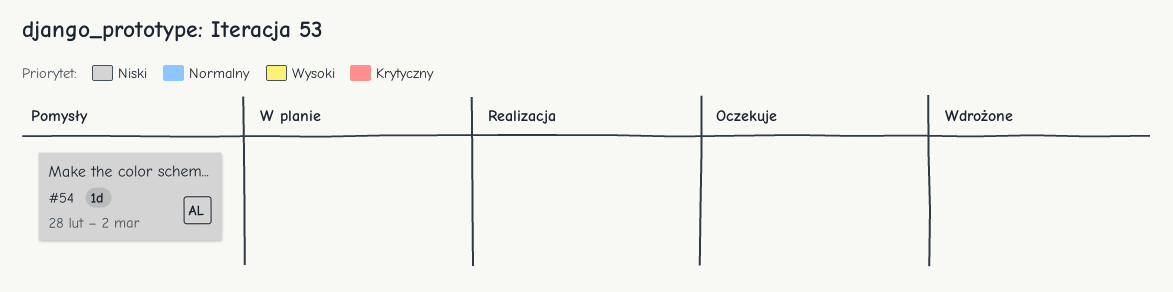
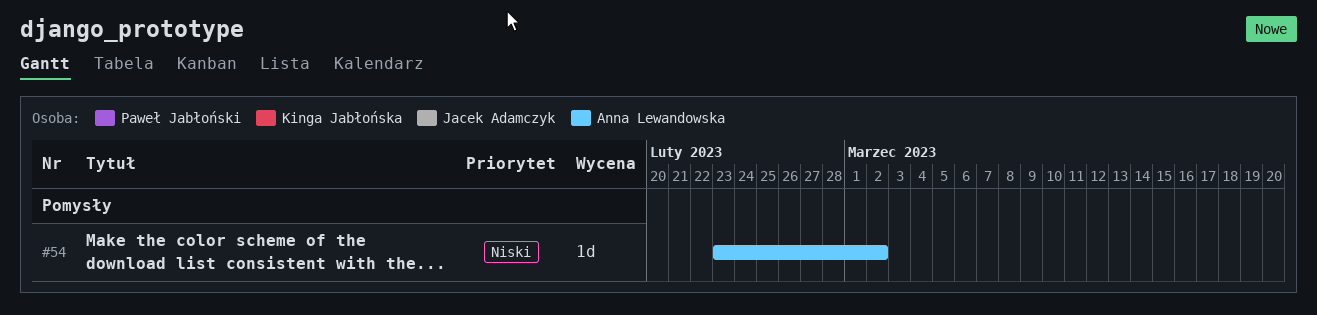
#54, start: Feb 28 -> Feb 23

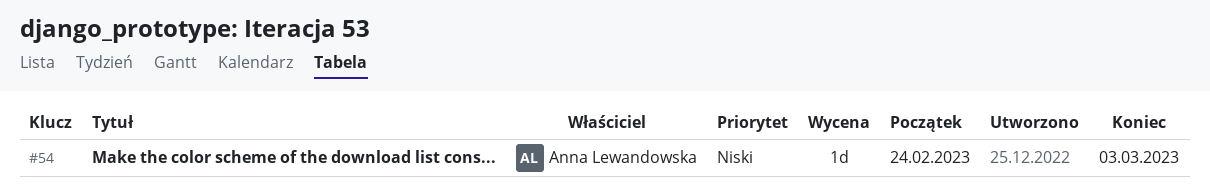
#54, start: Feb 23 -> Feb 24
#54, due: Mar 2 -> Mar 3

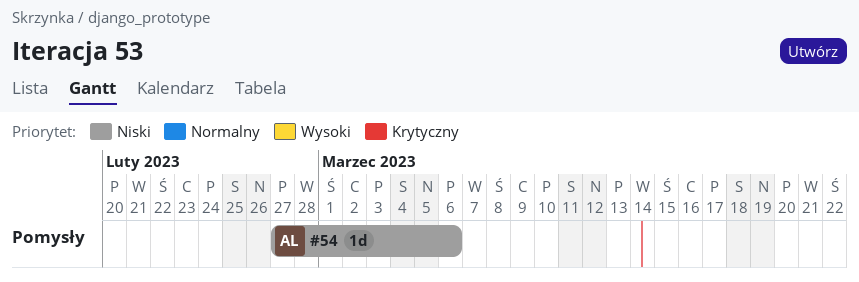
#54, start: Feb 24 -> Feb 27
#54, due: Mar 3 -> Mar 6

